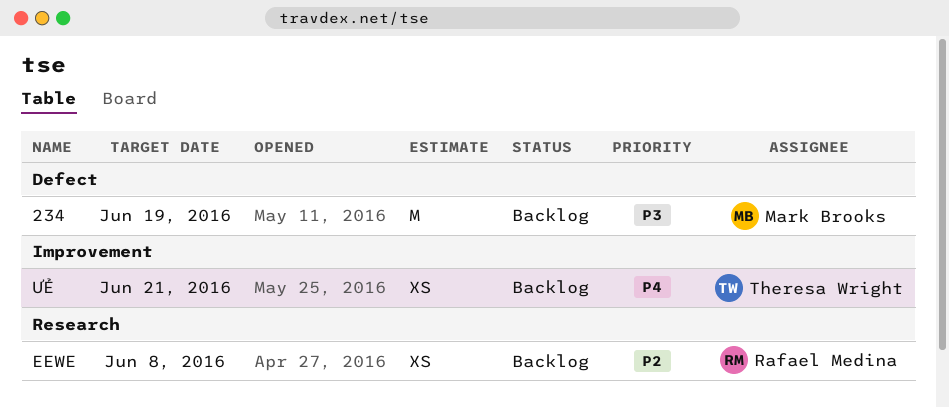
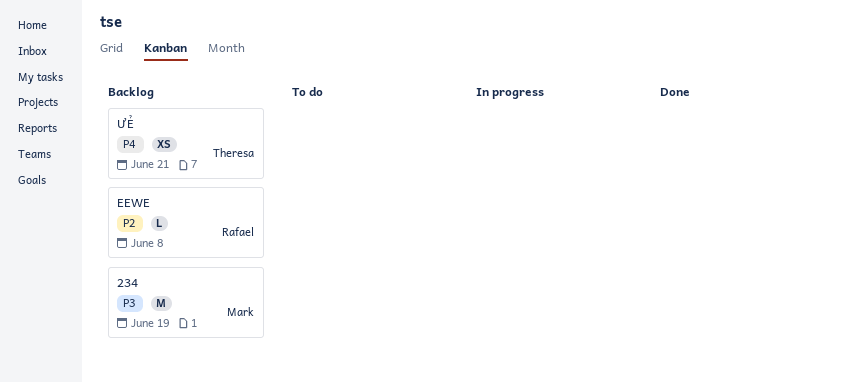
EEWE, estimate: XS -> L

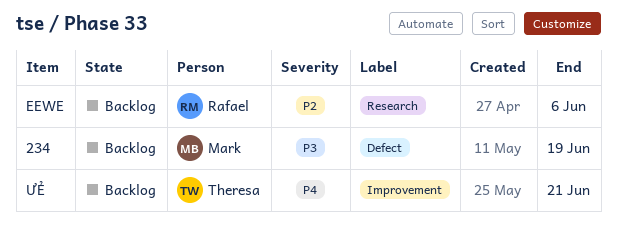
EEWE, due: Jun 8 -> Jun 6

